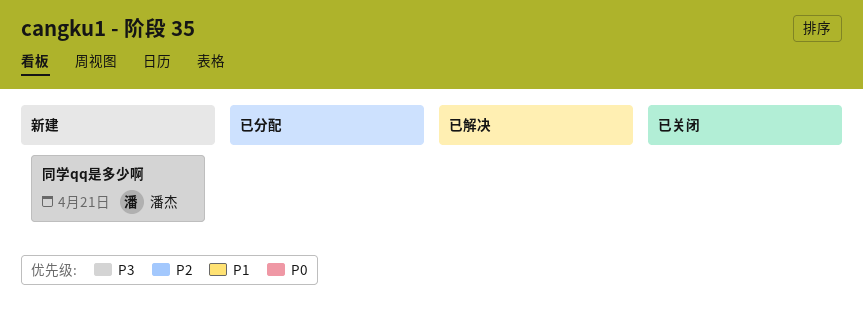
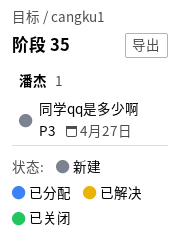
同学qq是多少啊, due: Apr 21 -> Apr 27

